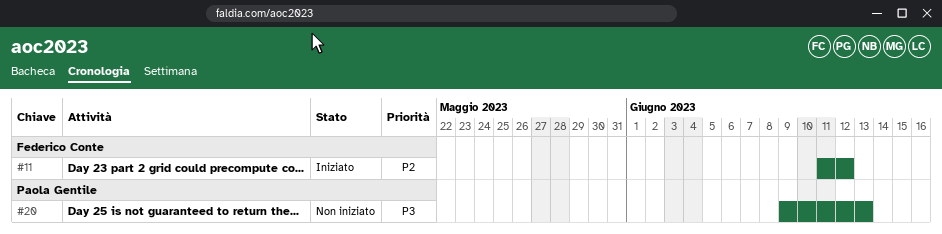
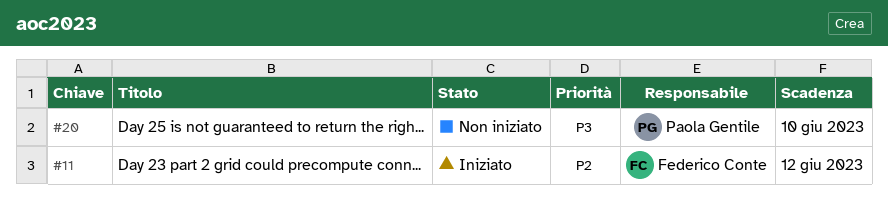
#20, due: Jun 13 -> Jun 10

